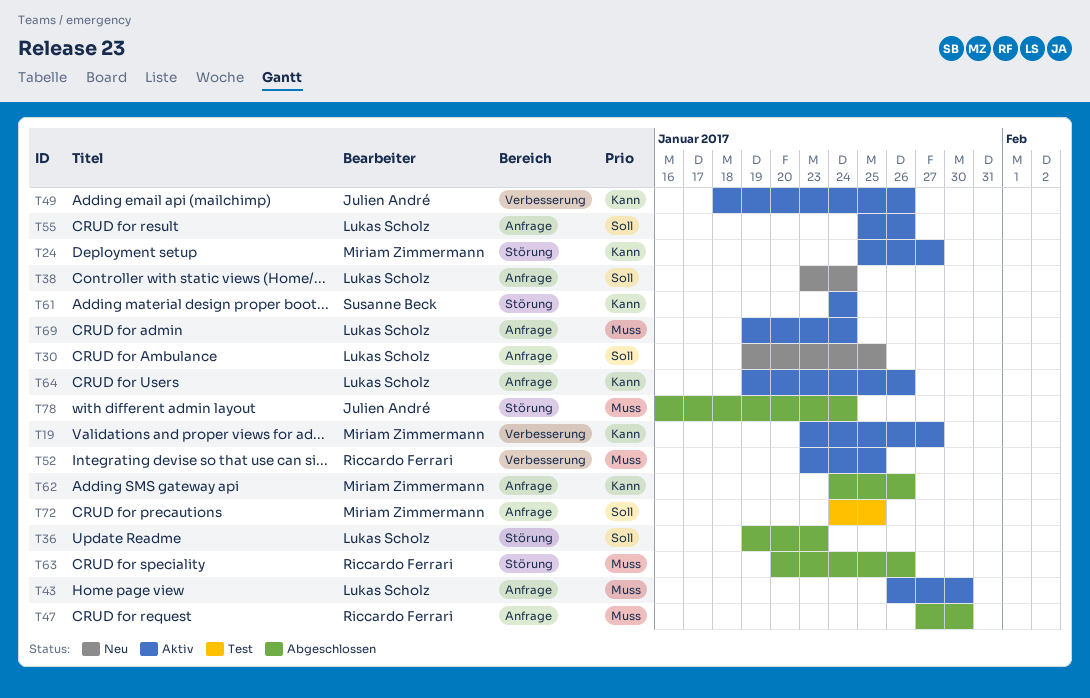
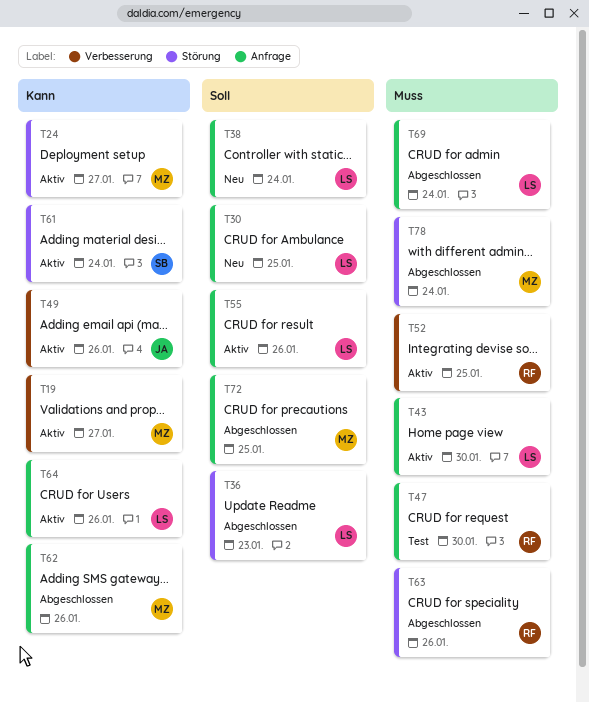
T47, status: Abgeschlossen -> Test
T69, status: Aktiv -> Abgeschlossen
T72, status: Test -> Abgeschlossen
T78, owner: Julien André -> Miriam Zimmermann

